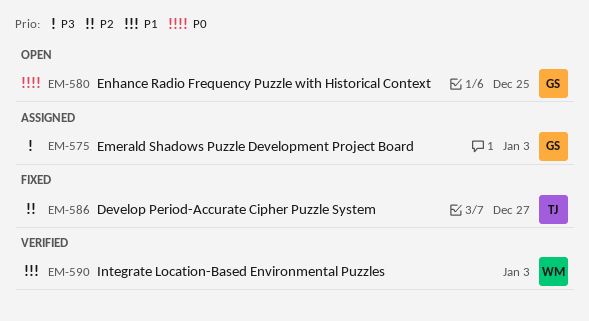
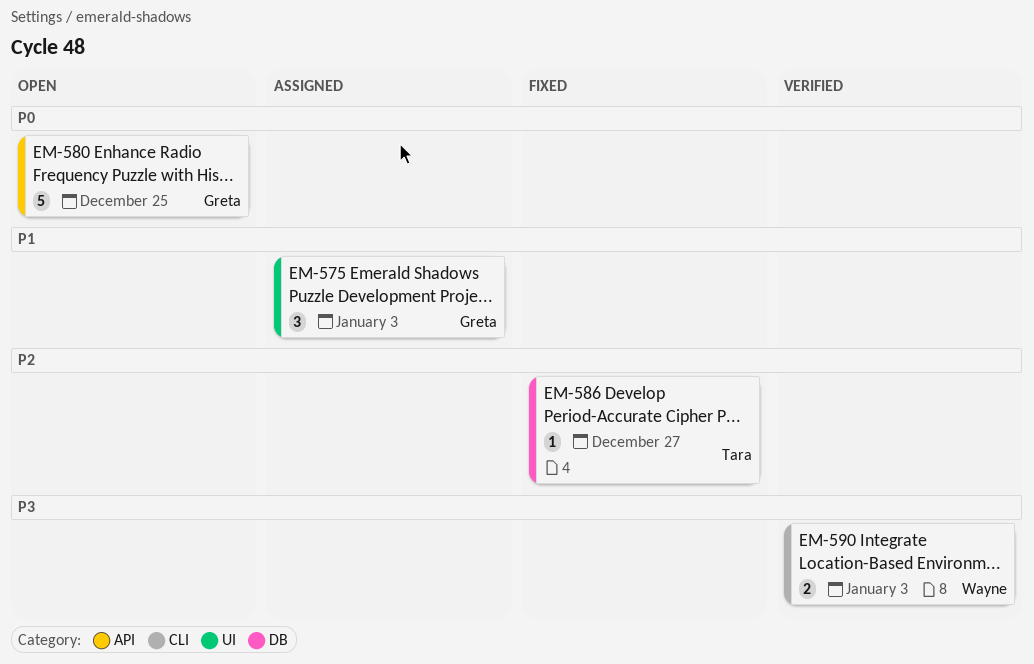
EM-575, priority: P3 -> P1
EM-590, priority: P1 -> P3

